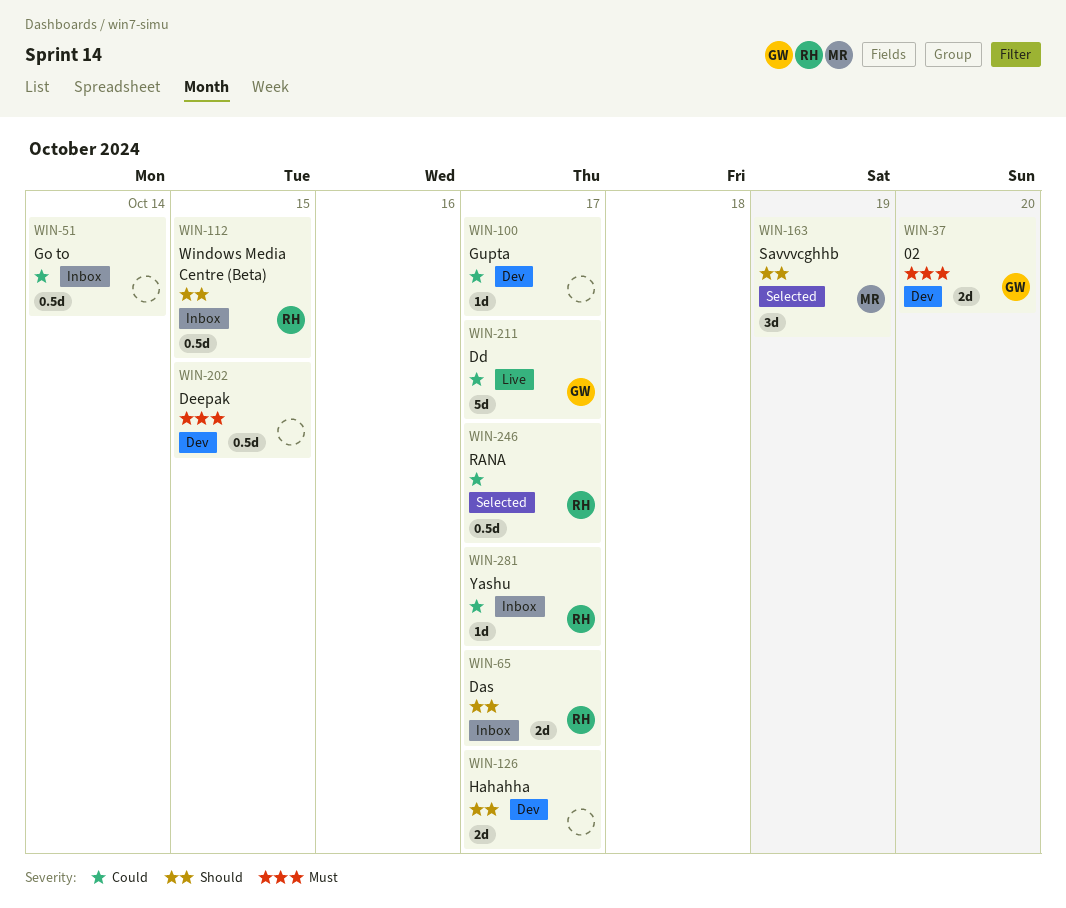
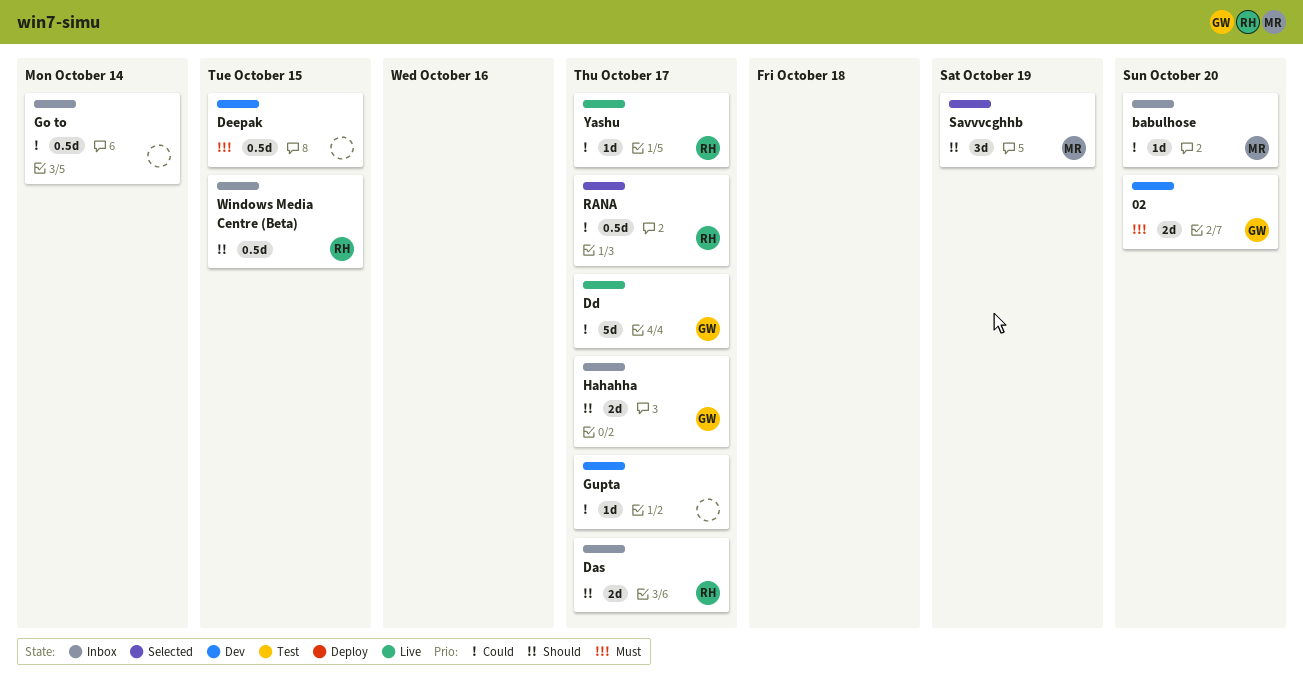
babulhose: none -> present
Hahahha, status: Dev -> Inbox
Hahahha, owner: none -> GW
Yashu, status: Inbox -> Live

